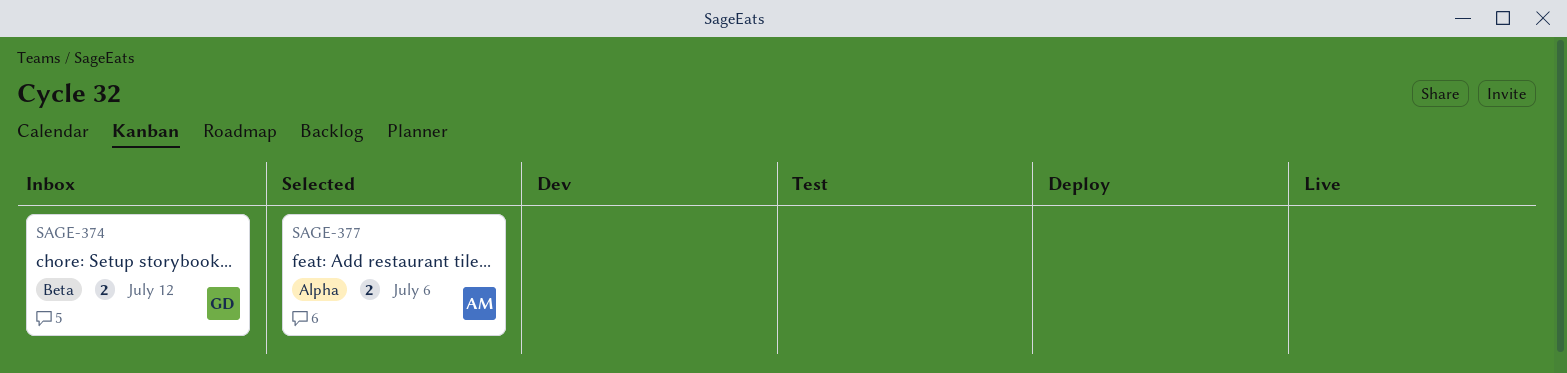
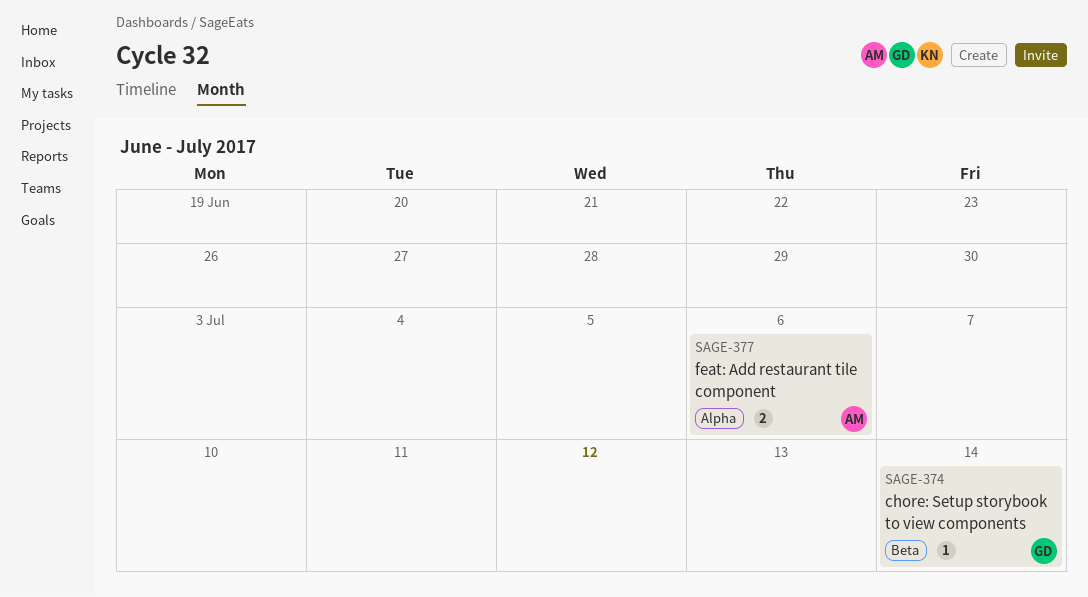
SAGE-374, estimate: 2 -> 1
SAGE-374, due: Jul 12 -> Jul 14

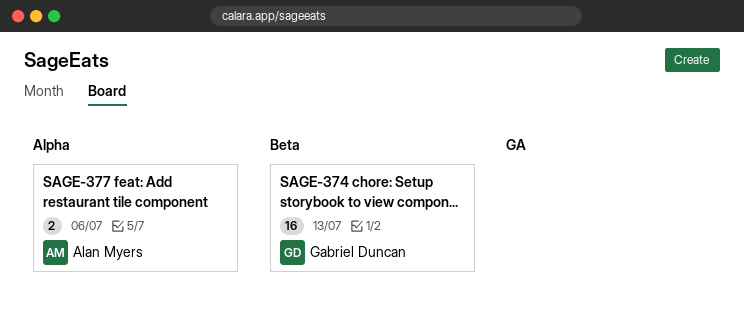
SAGE-374, estimate: 1 -> 16
SAGE-374, due: Jul 14 -> Jul 13

